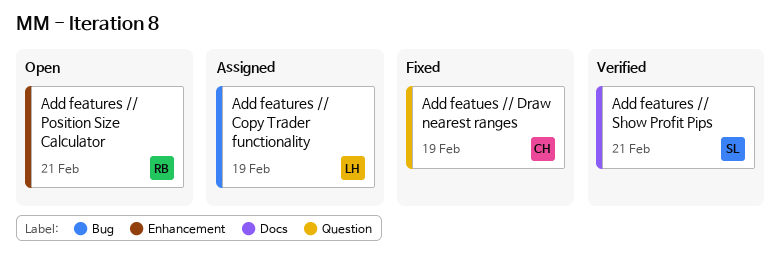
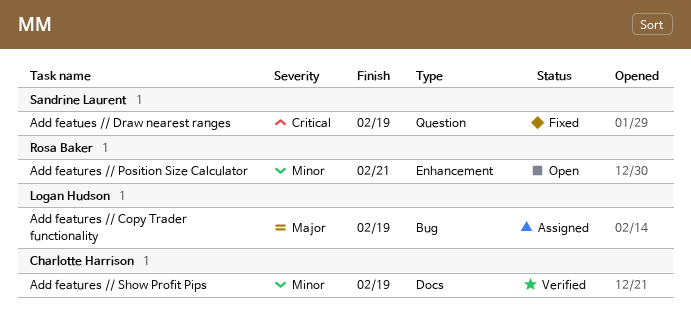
Add featues // Draw nearest ranges, owner: Charlotte Harrison -> Sandrine Laurent
Add features // Show Profit Pips, owner: Sandrine Laurent -> Charlotte Harrison
Add features // Show Profit Pips, due: Feb 21 -> Feb 19

